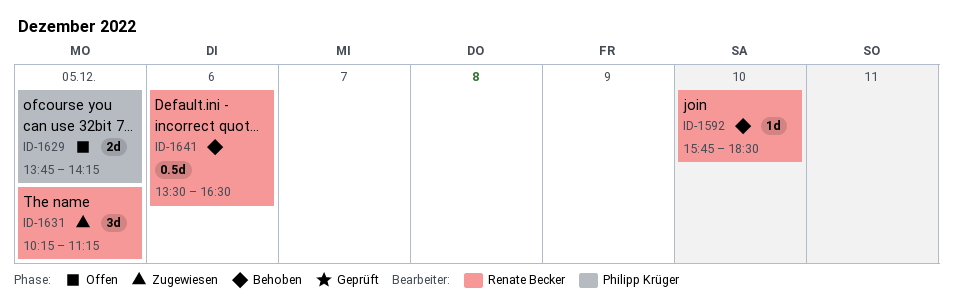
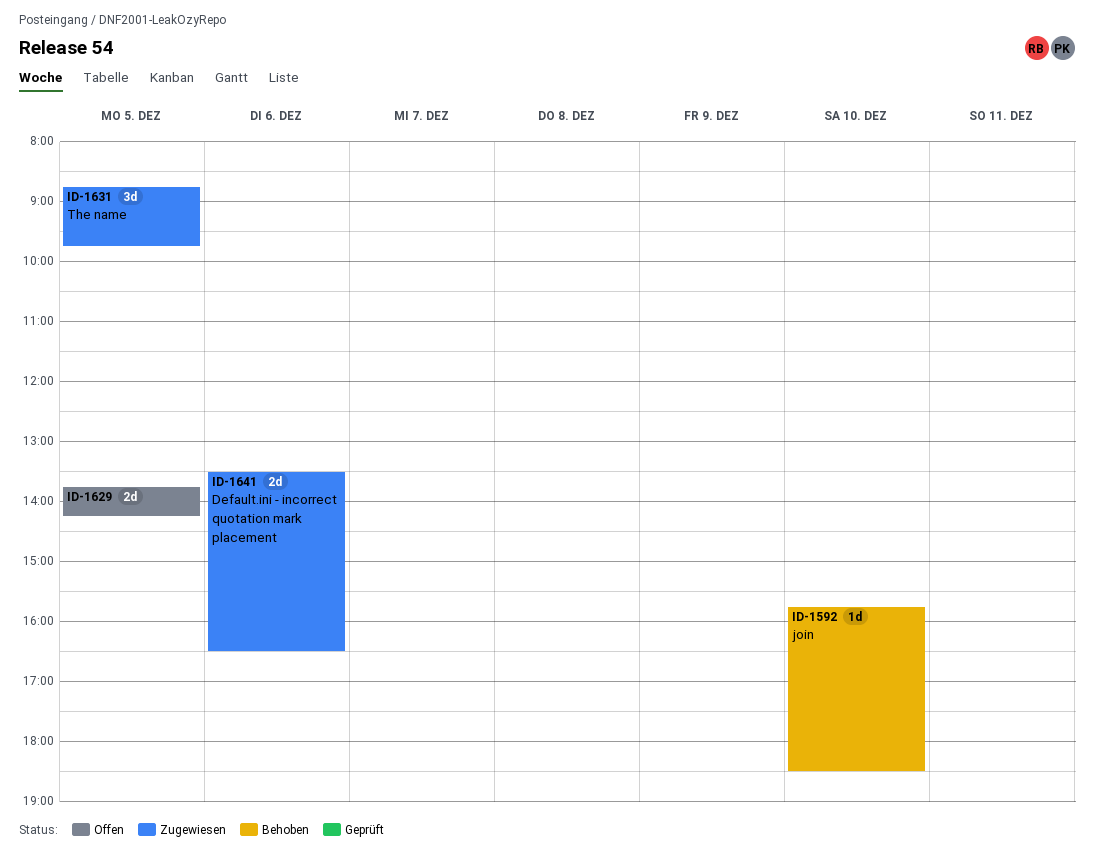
ID-1631, begins: 10:15 -> 08:45
ID-1631, ends: 11:15 -> 09:45
ID-1641, status: Behoben -> Zugewiesen
ID-1641, estimate: 0.5d -> 2d

